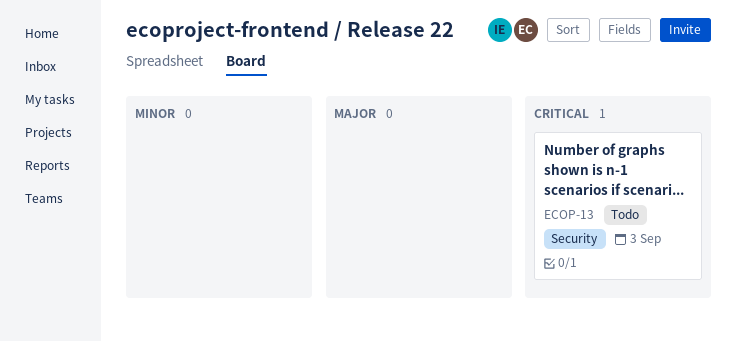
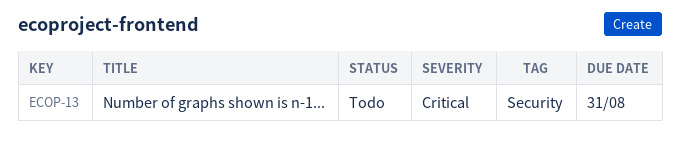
ECOP-13, due: Sep 3 -> Aug 31

